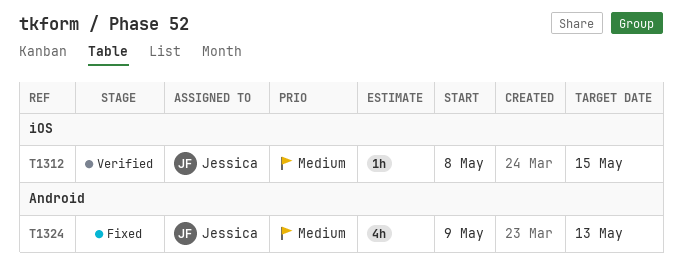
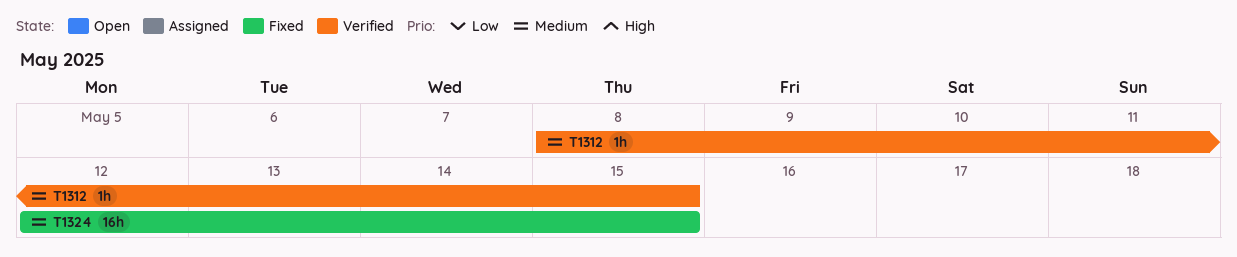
T1324, estimate: 4h -> 16h
T1324, start: May 9 -> May 12
T1324, due: May 13 -> May 15

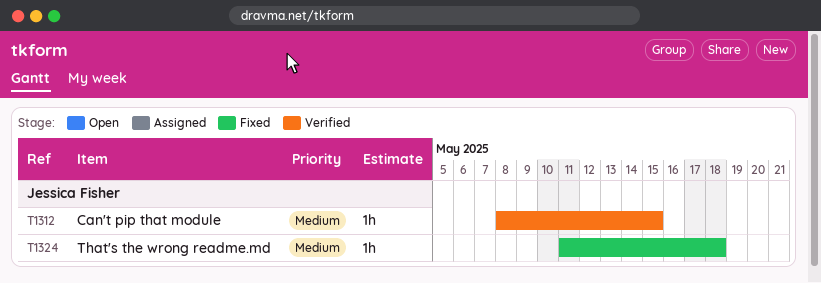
T1324, estimate: 16h -> 1h
T1324, start: May 12 -> May 11
T1324, due: May 15 -> May 18

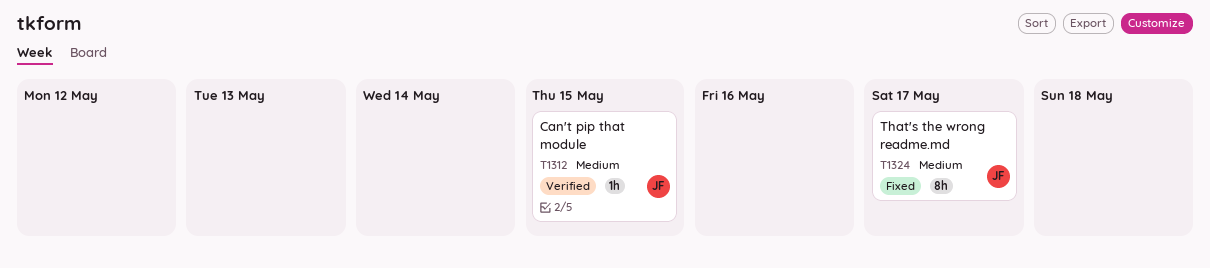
T1324, estimate: 1h -> 8h
T1324, due: May 18 -> May 17

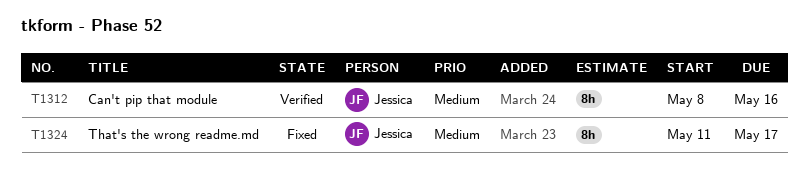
T1312, estimate: 1h -> 8h
T1312, due: May 15 -> May 16

